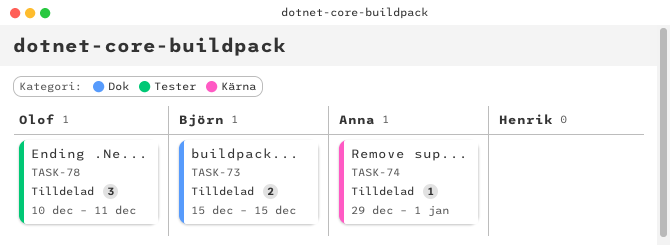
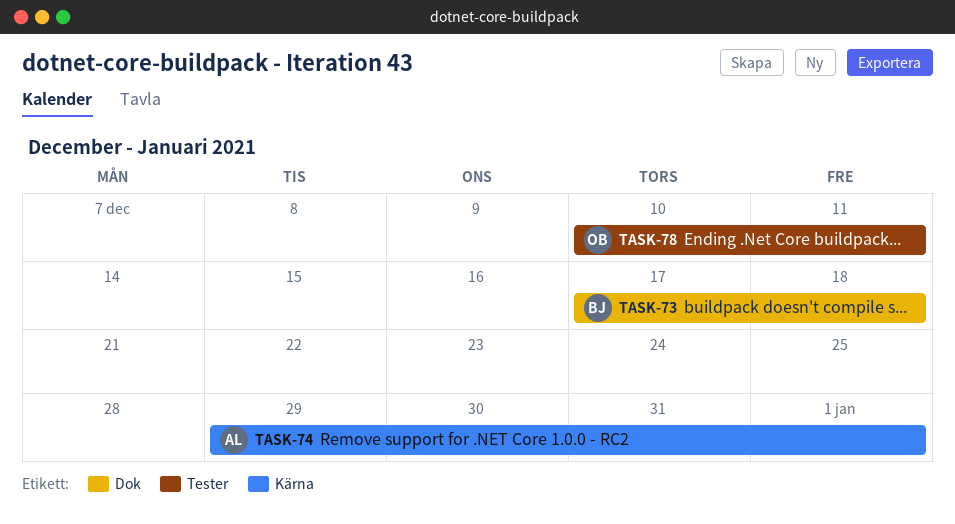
TASK-73, start: Dec 15 -> Dec 17
TASK-73, due: Dec 15 -> Dec 18

